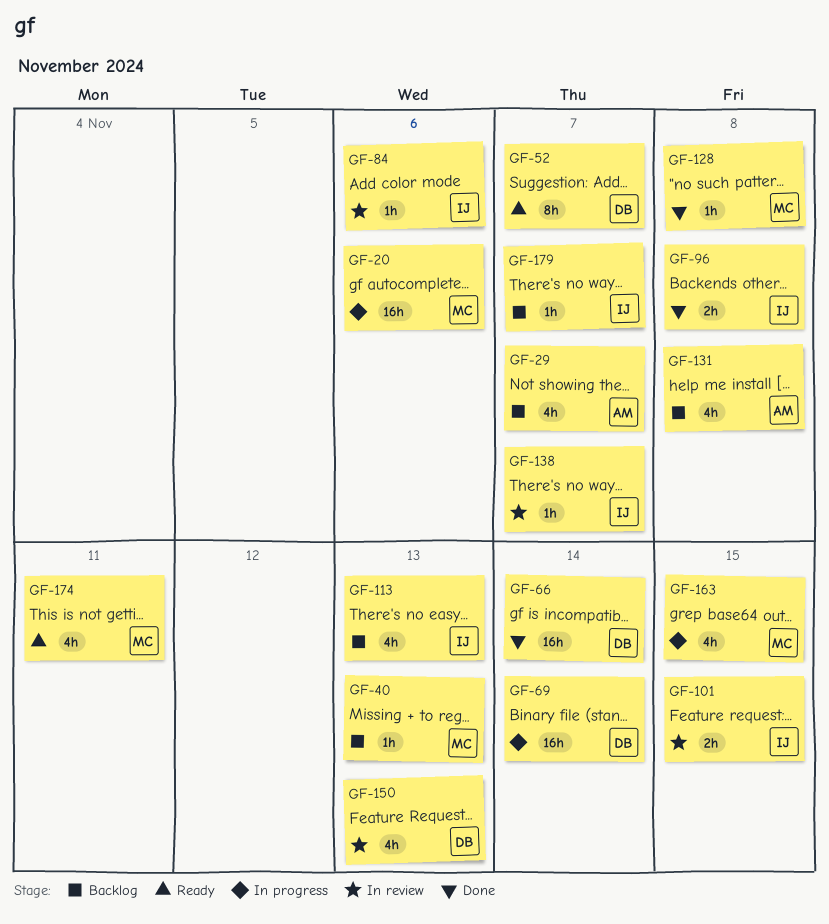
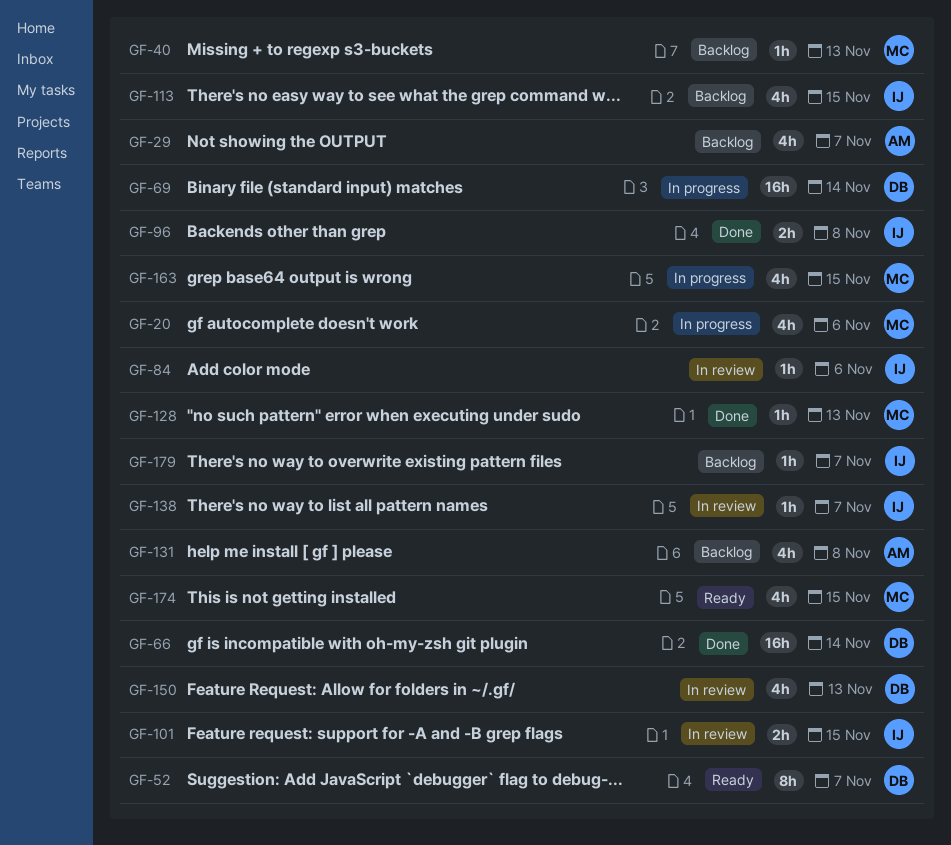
GF-20, estimate: 16h -> 4h
GF-113, due: Nov 13 -> Nov 15
GF-128, due: Nov 8 -> Nov 13
GF-174, due: Nov 11 -> Nov 15

